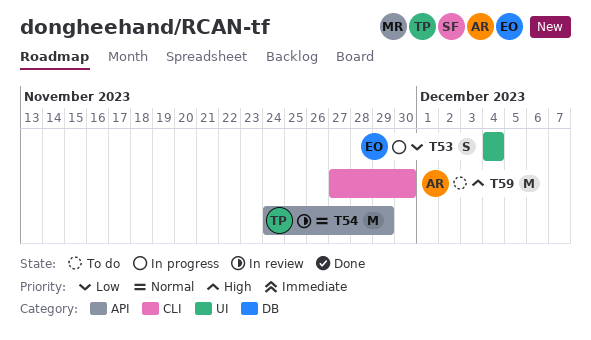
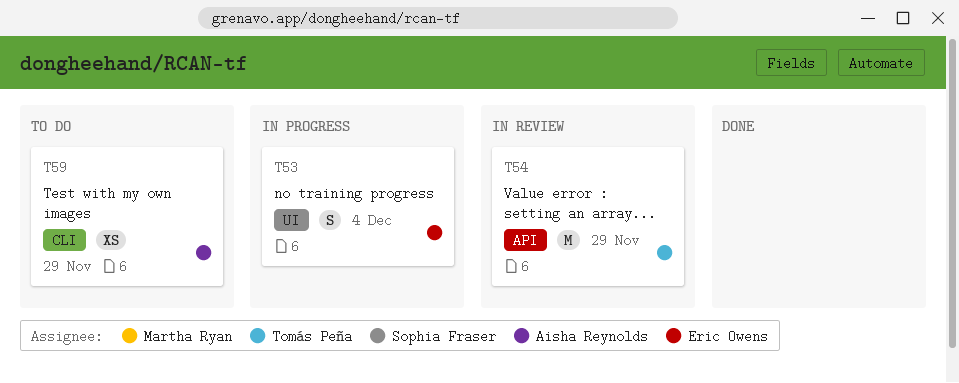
T59, estimate: M -> XS
T59, due: Nov 30 -> Nov 29

